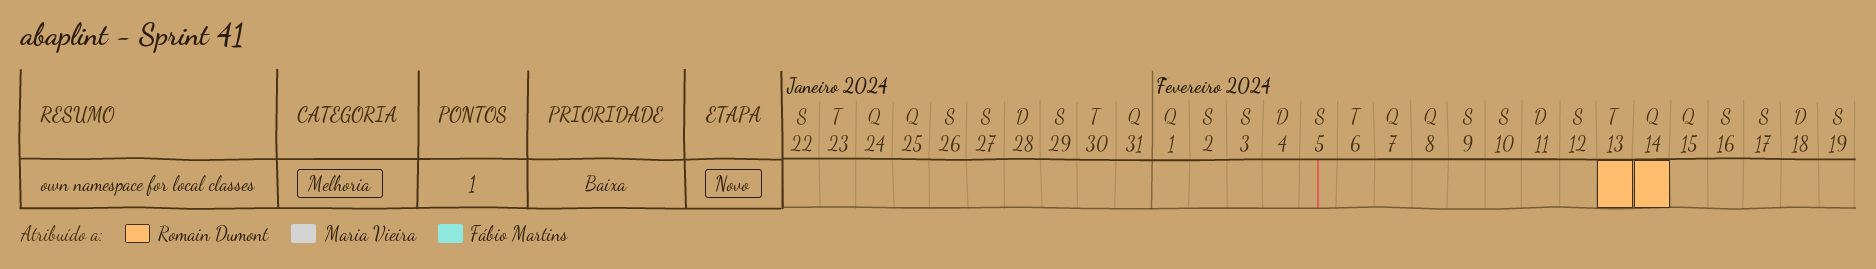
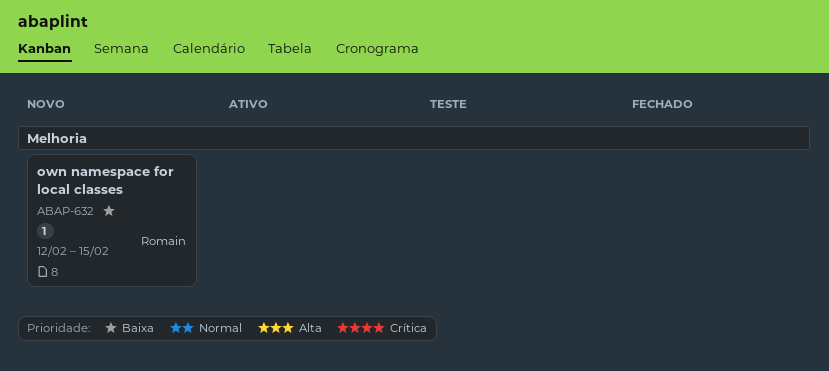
own namespace for local classes, start: Feb 13 -> Feb 12
own namespace for local classes, due: Feb 14 -> Feb 15

